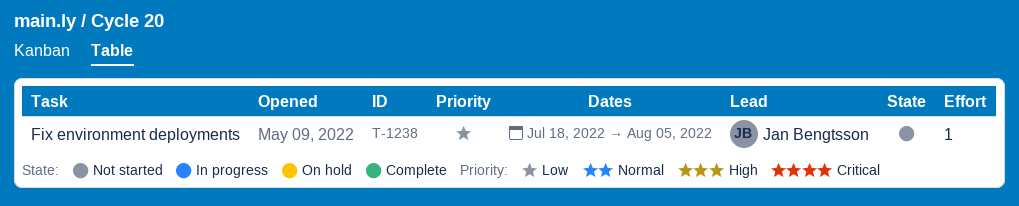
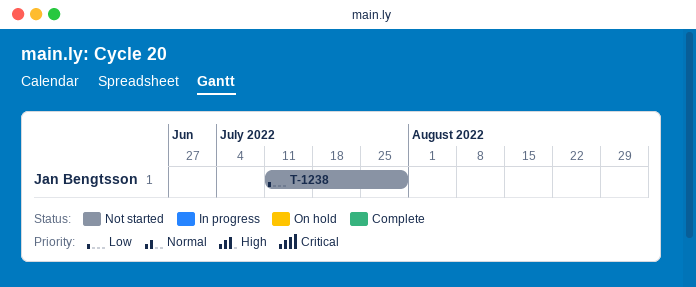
T-1238, start: Jul 18 -> Jul 11
T-1238, due: Aug 5 -> Jul 29

